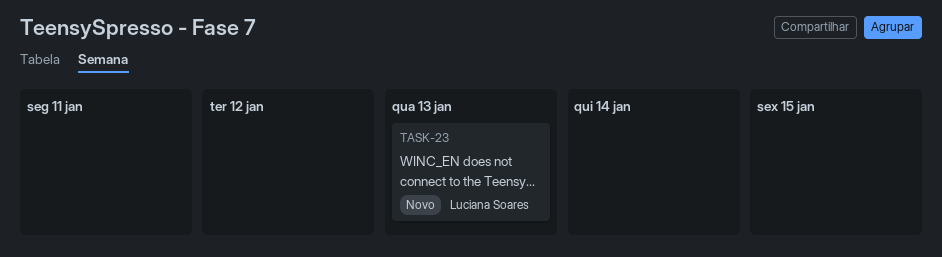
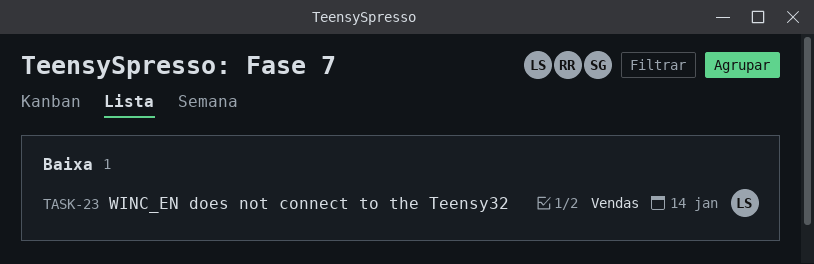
TASK-23, due: Jan 13 -> Jan 14

